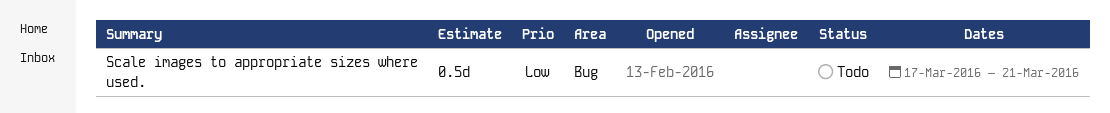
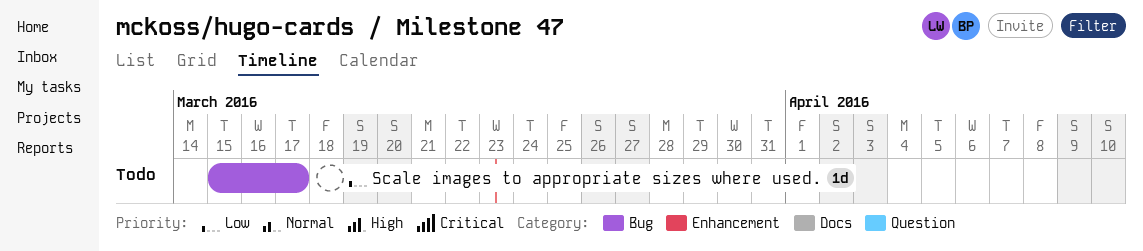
Scale images to appropriate sizes where used., estimate: 0.5d -> 1d
Scale images to appropriate sizes where used., start: Mar 17 -> Mar 15
Scale images to appropriate sizes where used., due: Mar 21 -> Mar 17

